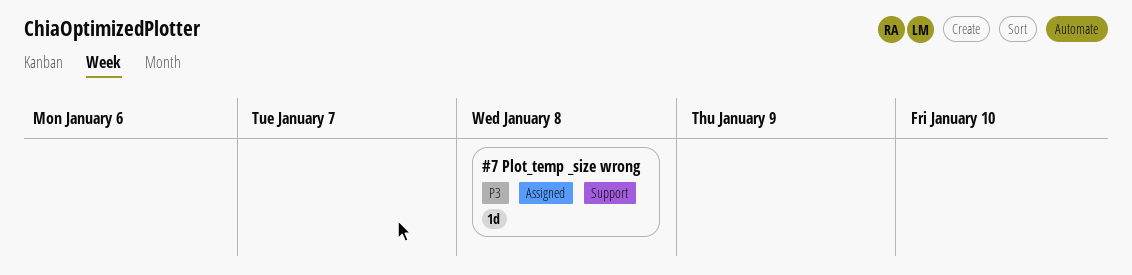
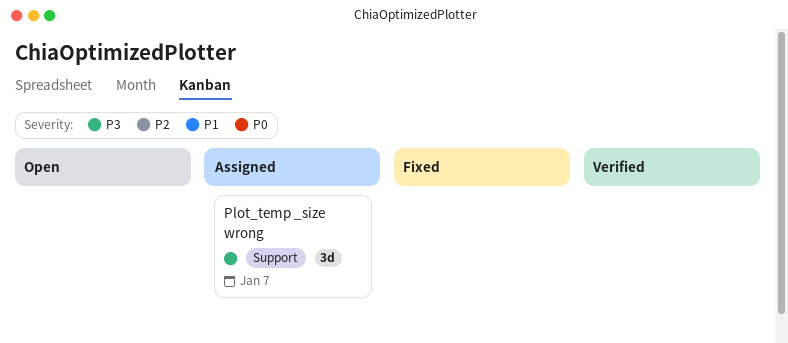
Plot_temp _size wrong, estimate: 1d -> 3d
Plot_temp _size wrong, due: Jan 8 -> Jan 7

